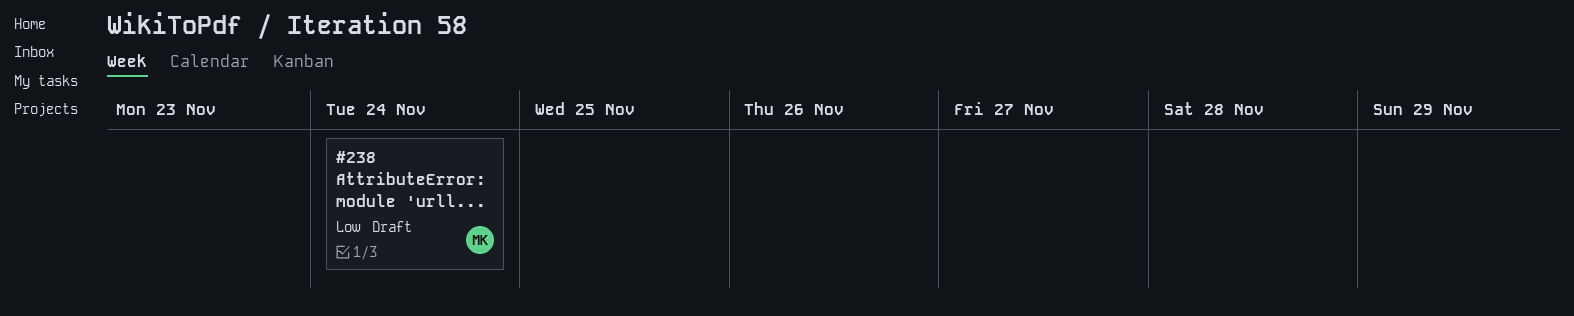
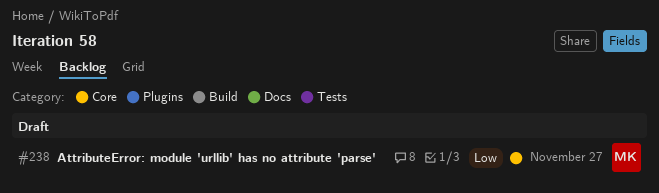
#238, due: Nov 24 -> Nov 27

